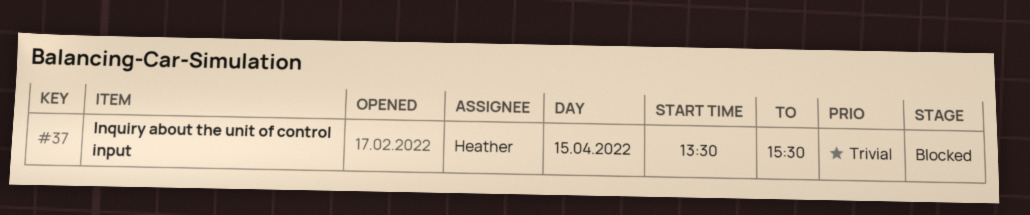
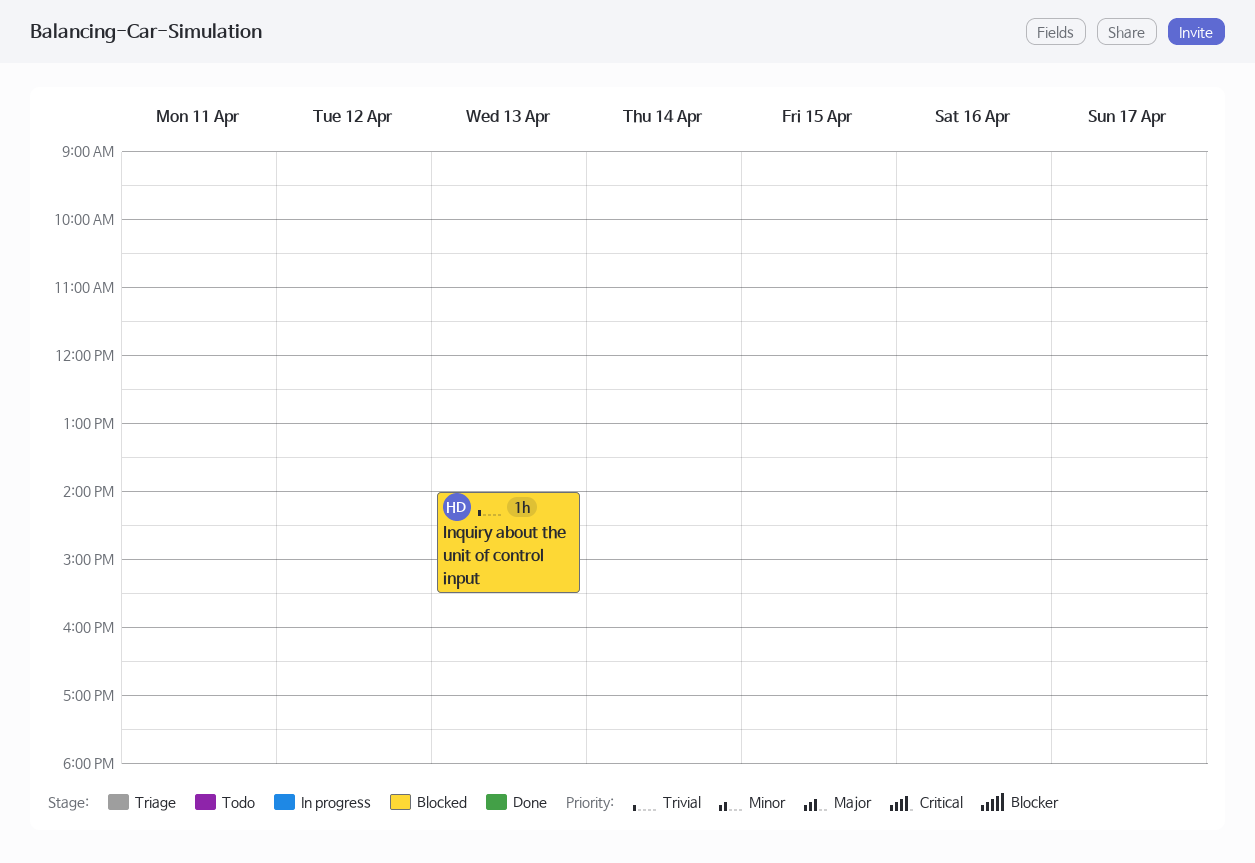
Inquiry about the unit of control input, day: Apr 15 -> Apr 13
Inquiry about the unit of control input, begins: 13:30 -> 14:00

